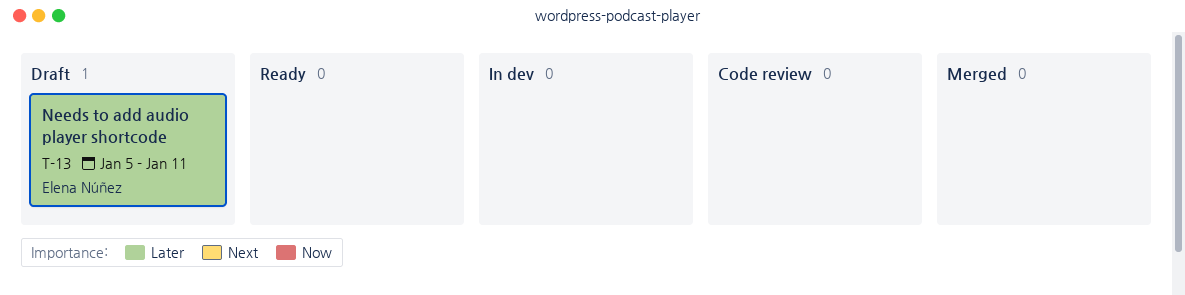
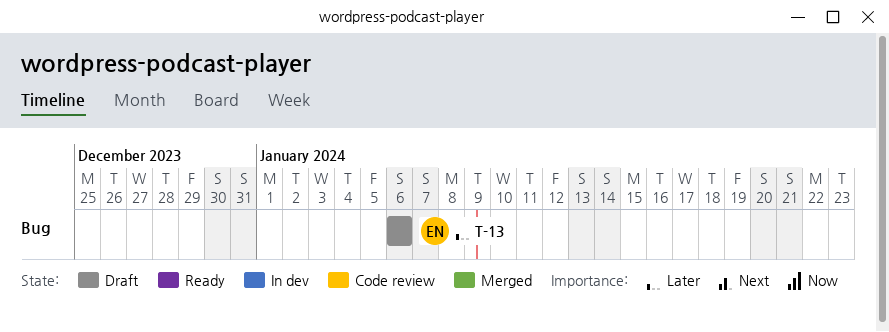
T-13, start: Jan 5 -> Jan 6
T-13, due: Jan 11 -> Jan 6

